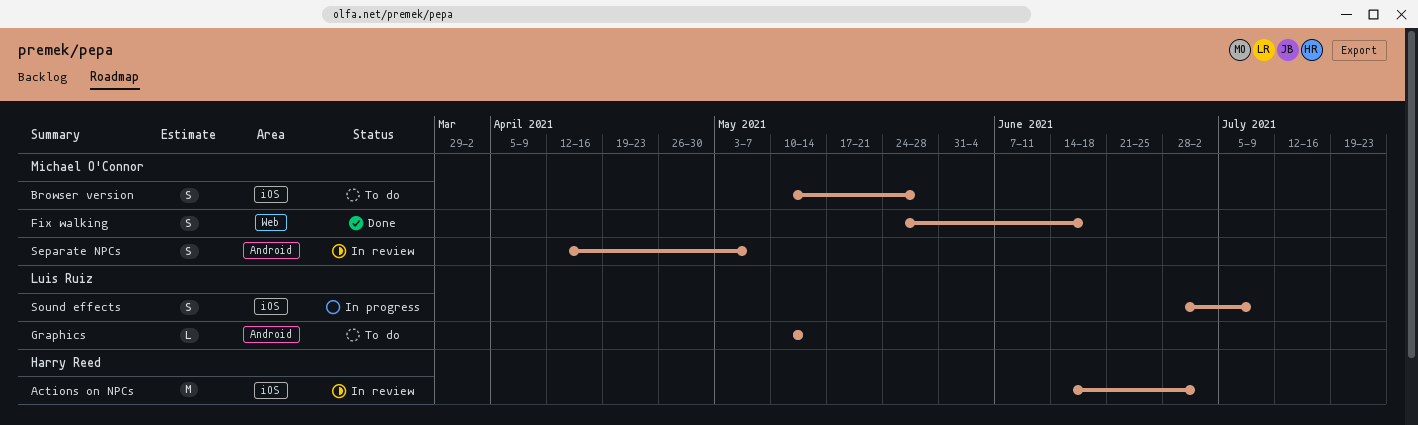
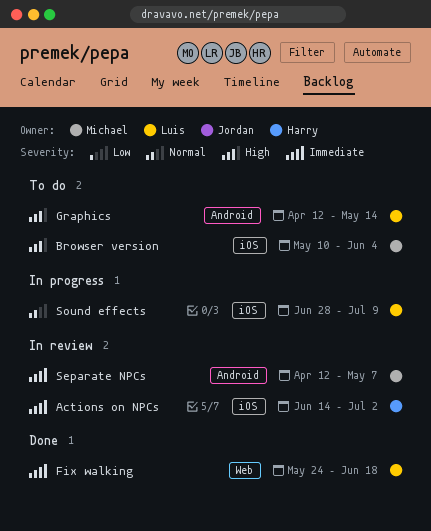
Browser version, due: May 28 -> Jun 4
Fix walking, owner: Michael O'Connor -> Luis Ruiz
Graphics, start: May 10 -> Apr 12

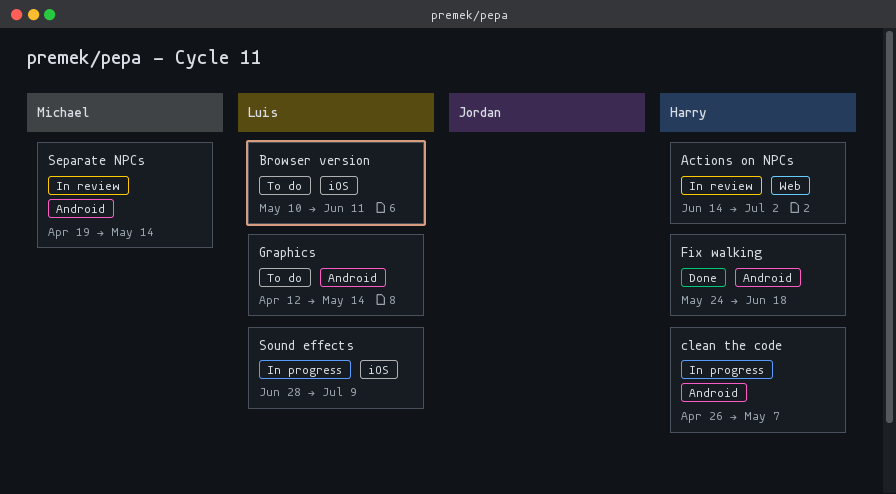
Actions on NPCs, label: iOS -> Web
Browser version, owner: Michael -> Luis
Browser version, due: Jun 4 -> Jun 11
clean the code: none -> present
Fix walking, owner: Luis -> Harry
Fix walking, label: Web -> Android
Separate NPCs, start: Apr 12 -> Apr 19
Separate NPCs, due: May 7 -> May 14

